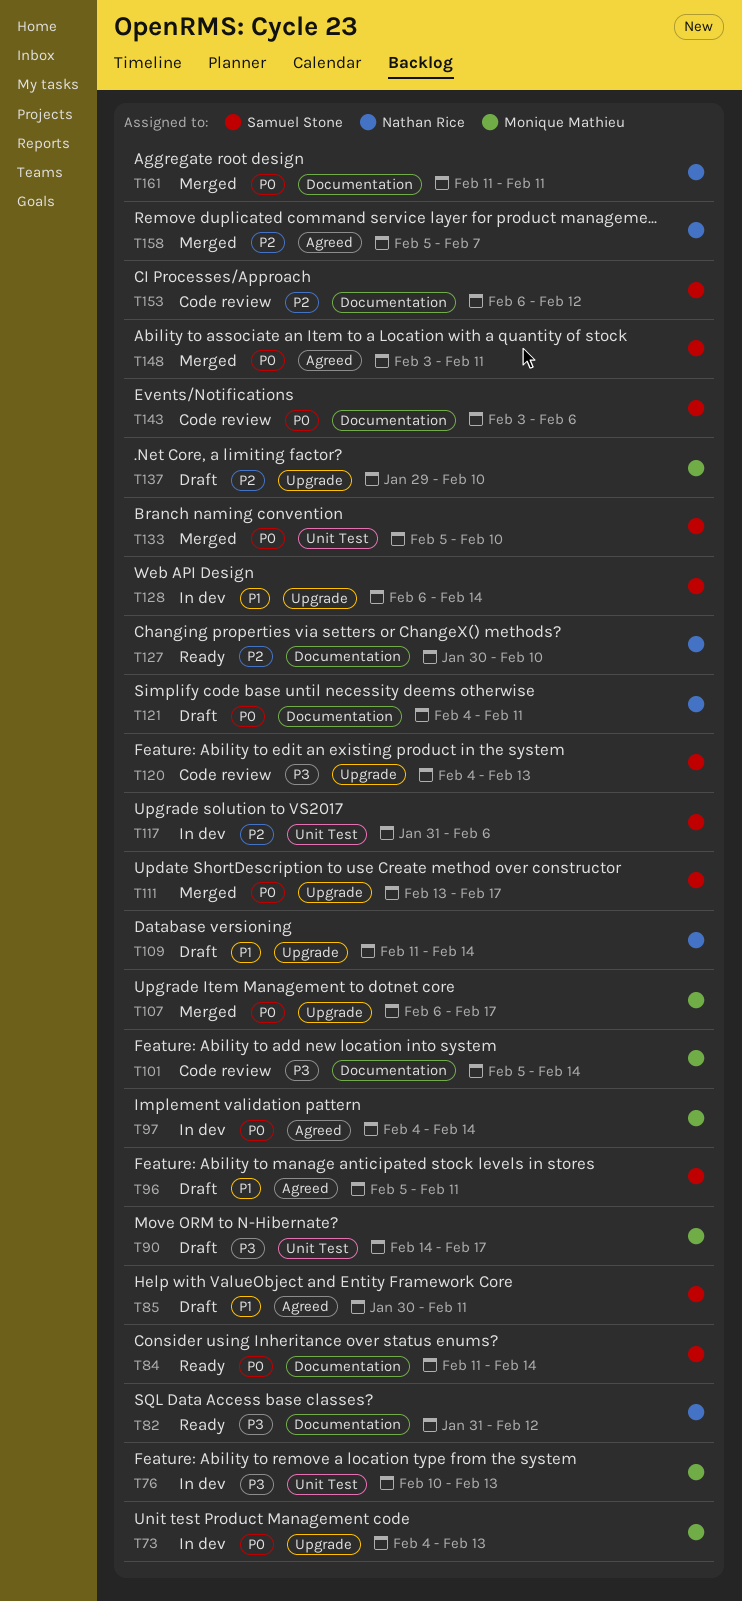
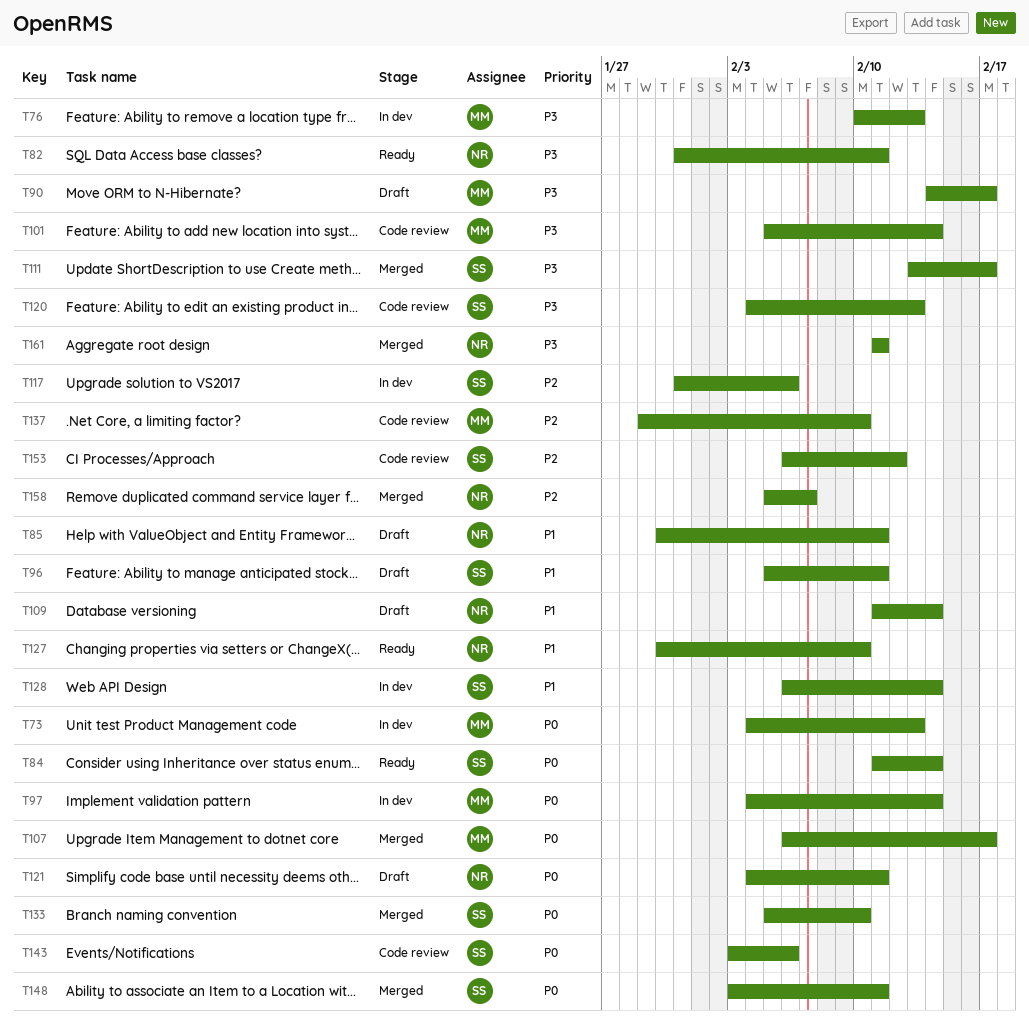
T82, due: Feb 12 -> Feb 11
T85, owner: Samuel Stone -> Nathan Rice
T111, priority: P0 -> P3
T127, priority: P2 -> P1
T137, status: Draft -> Code review
T161, priority: P0 -> P3

